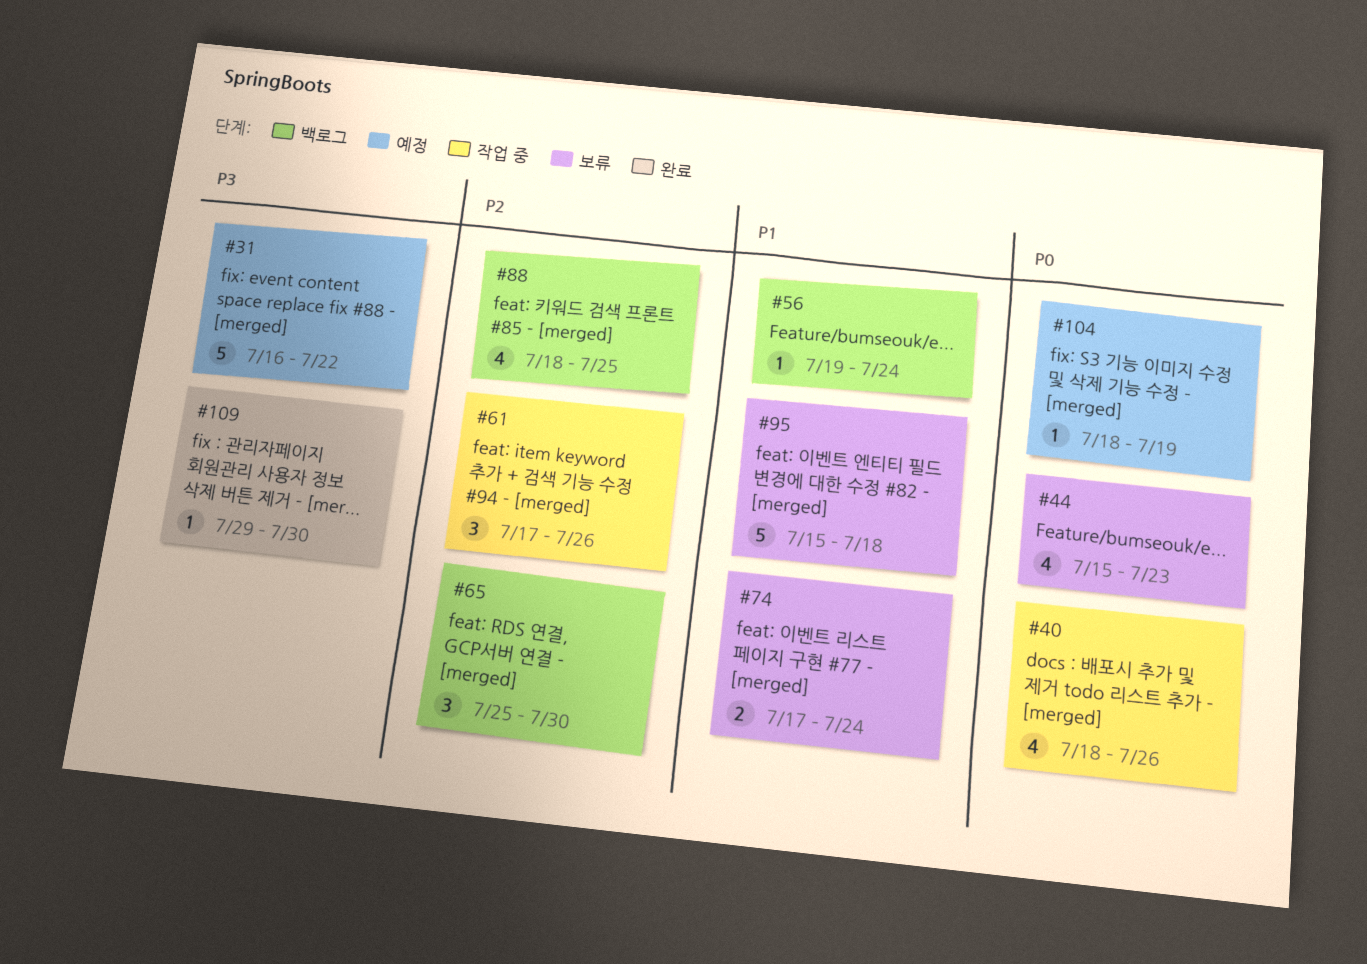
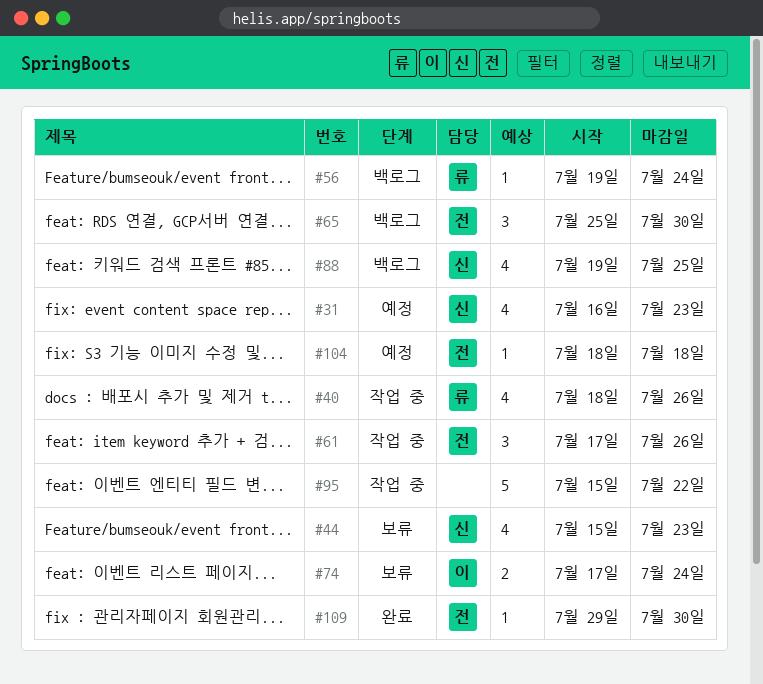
#31, estimate: 5 -> 4
#31, due: Jul 22 -> Jul 23
#88, start: Jul 18 -> Jul 19
#95, status: 보류 -> 작업 중
#95, due: Jul 18 -> Jul 22
#104, due: Jul 19 -> Jul 18

